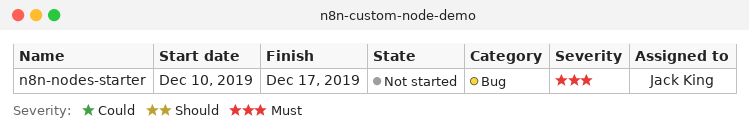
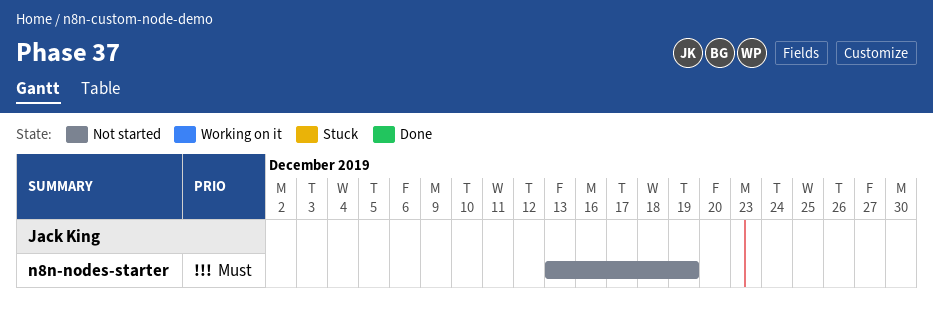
n8n-nodes-starter, start: Dec 10 -> Dec 13
n8n-nodes-starter, due: Dec 17 -> Dec 19

